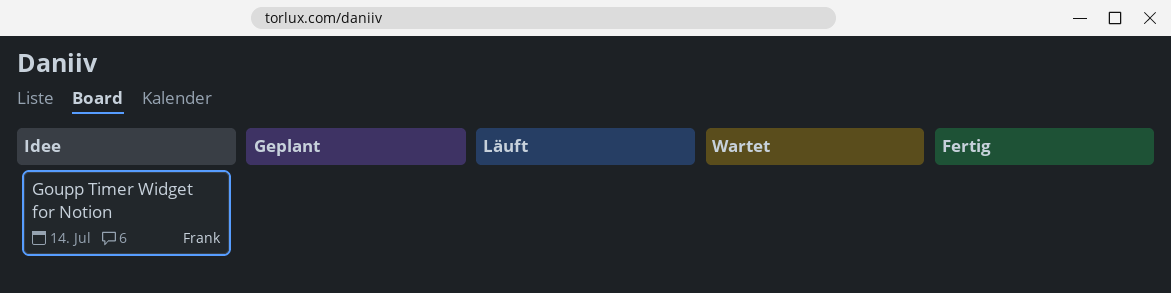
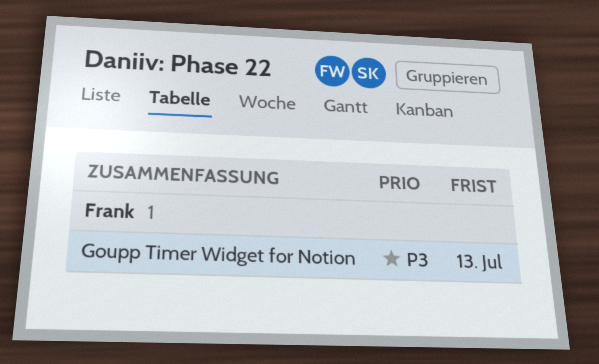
Goupp Timer Widget for Notion, due: Jul 14 -> Jul 13

